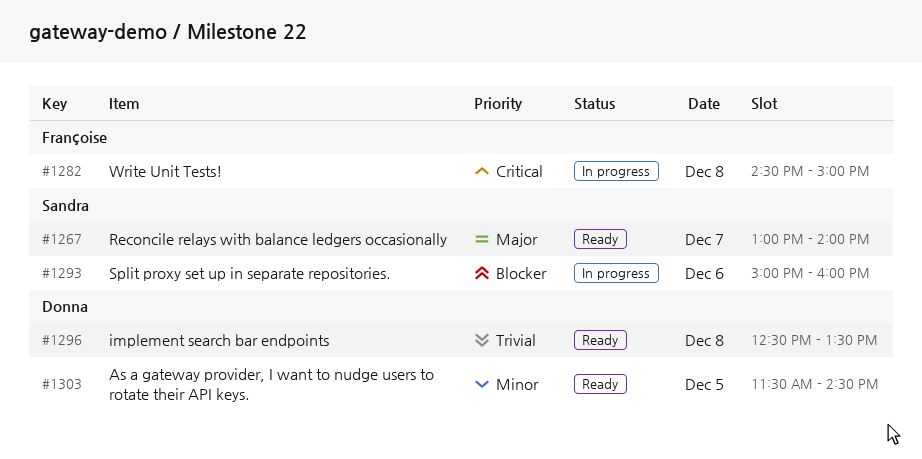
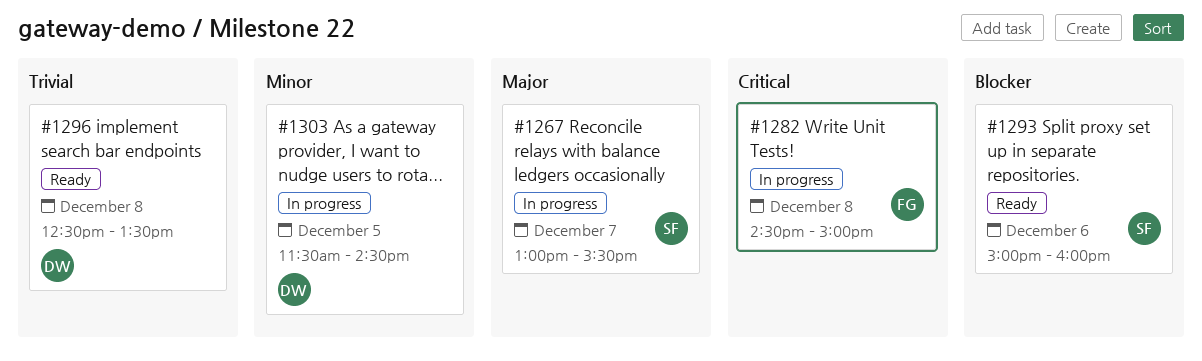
#1267, status: Ready -> In progress
#1267, ends: 14:00 -> 15:30
#1293, status: In progress -> Ready
#1303, status: Ready -> In progress

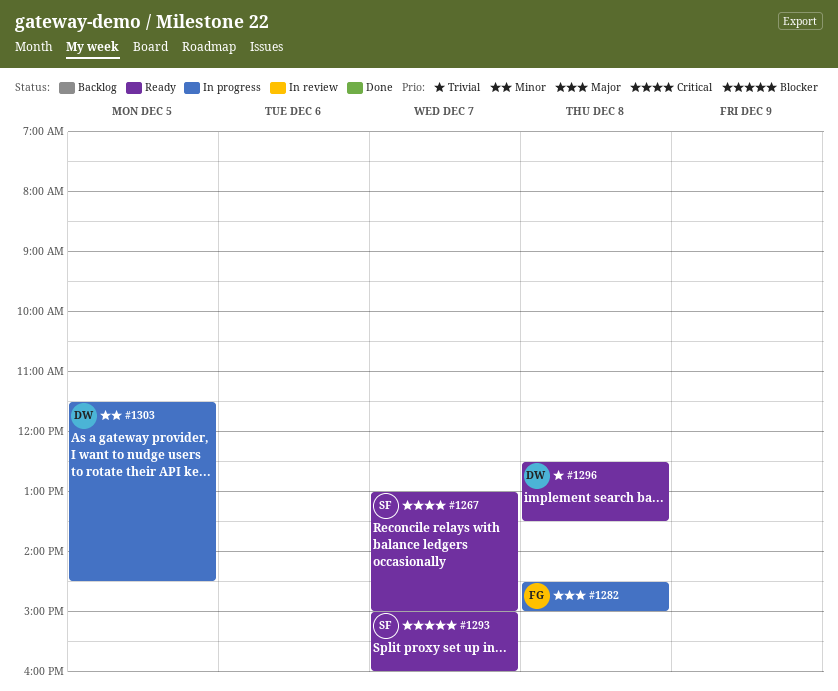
#1267, status: In progress -> Ready
#1267, priority: Major -> Critical
#1267, ends: 15:30 -> 15:00
#1282, priority: Critical -> Major
#1293, day: Dec 6 -> Dec 7

